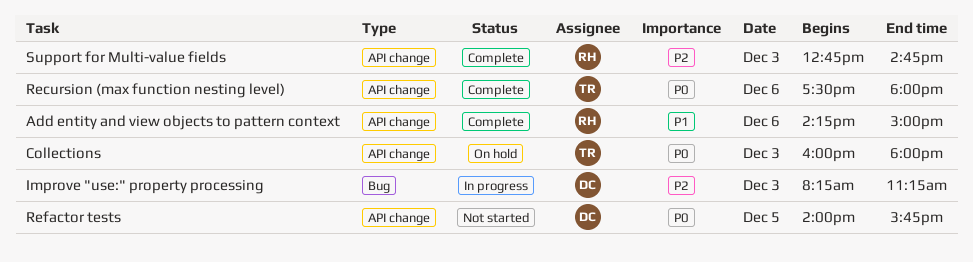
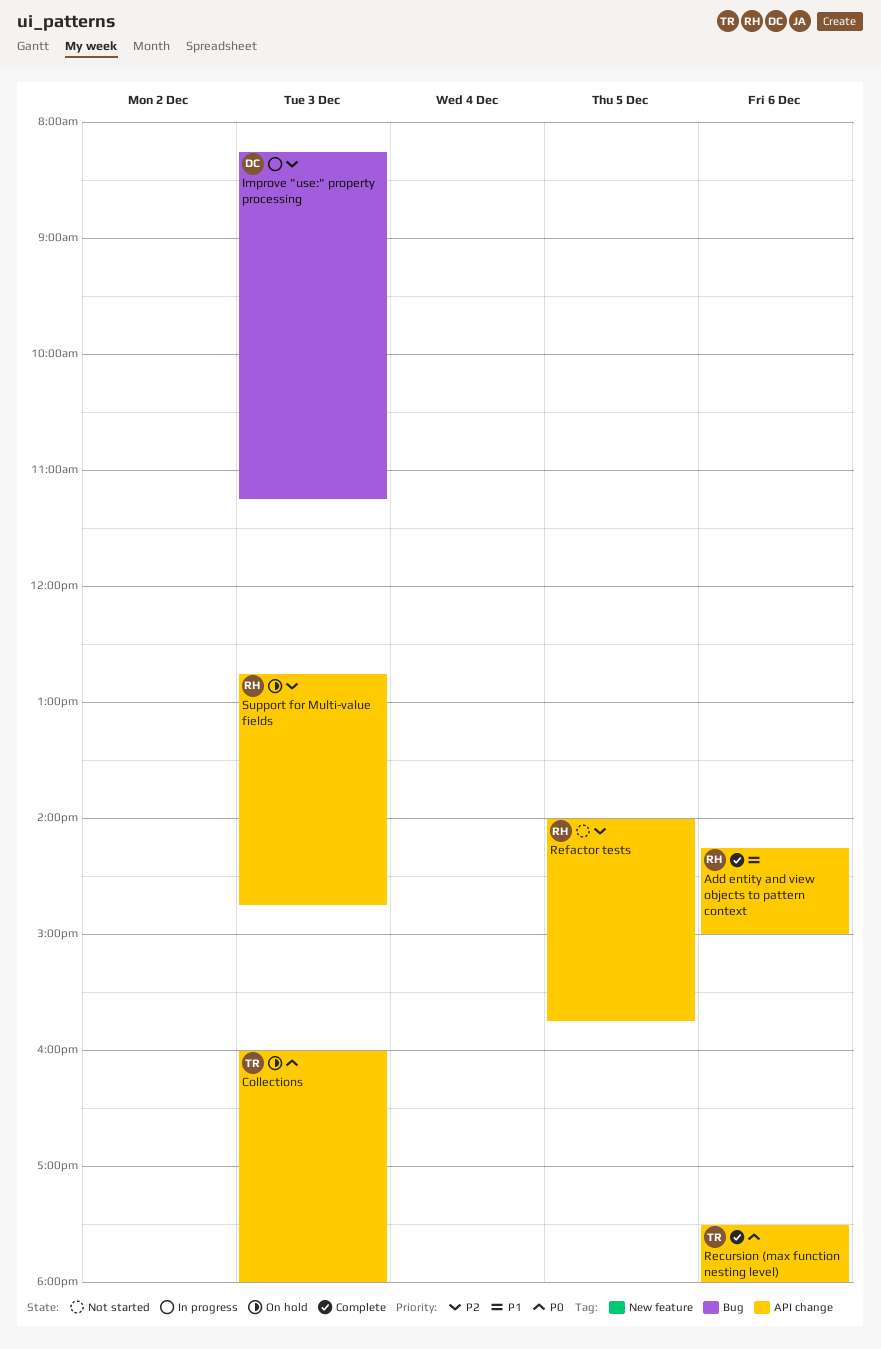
Refactor tests, owner: DC -> RH
Refactor tests, priority: P0 -> P2
Support for Multi-value fields, status: Complete -> On hold

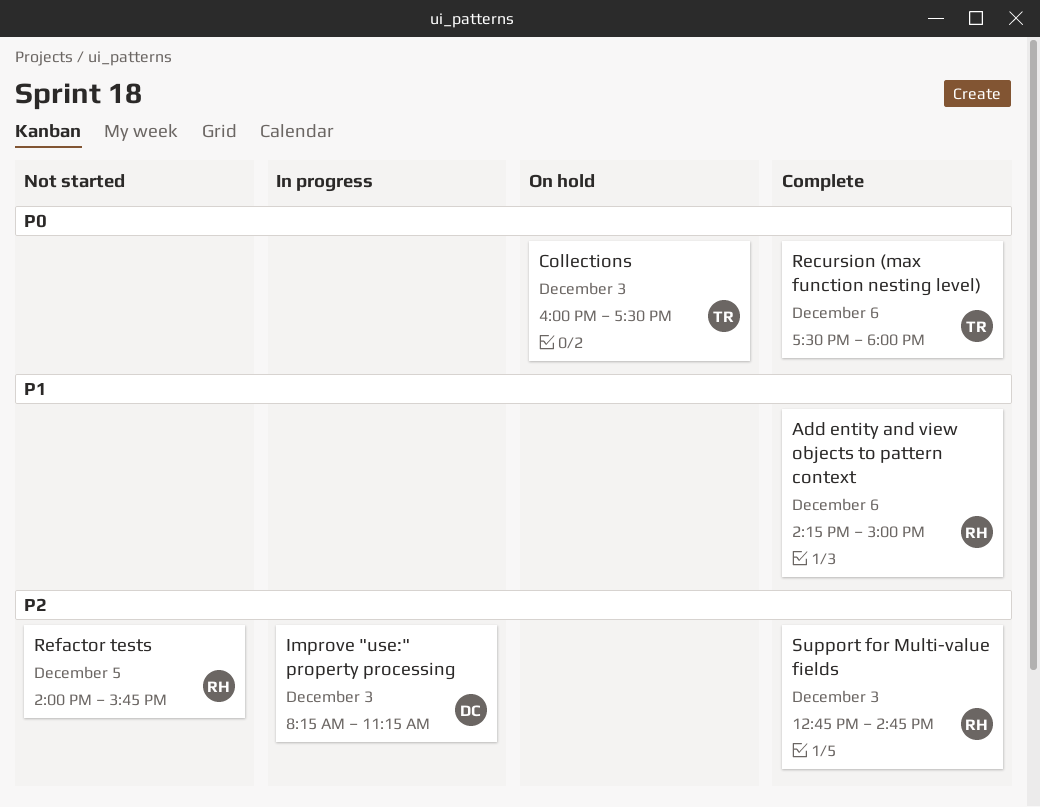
Collections, ends: 18:00 -> 17:30
Support for Multi-value fields, status: On hold -> Complete

